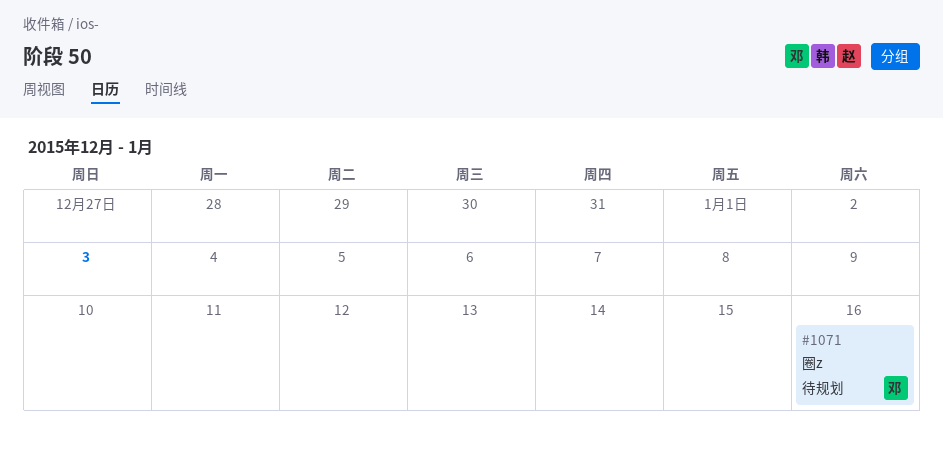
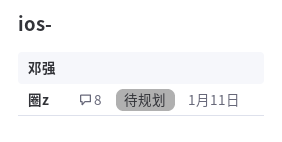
圈z, due: Jan 16 -> Jan 11

